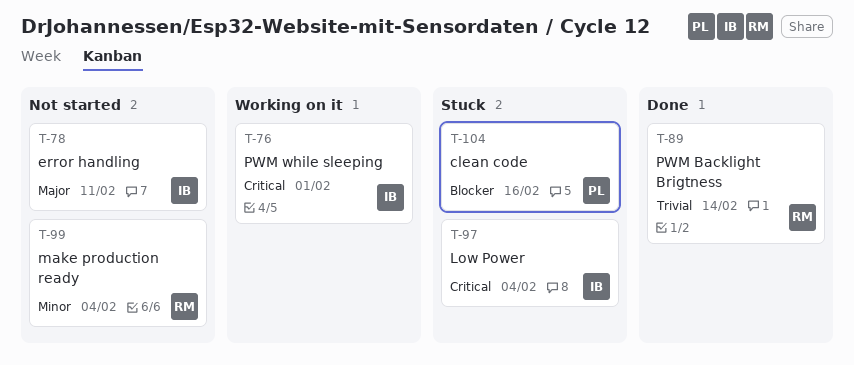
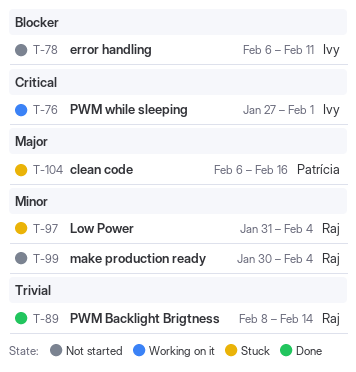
T-78, priority: Major -> Blocker
T-97, owner: Ivy -> Raj
T-97, priority: Critical -> Minor
T-104, priority: Blocker -> Major

